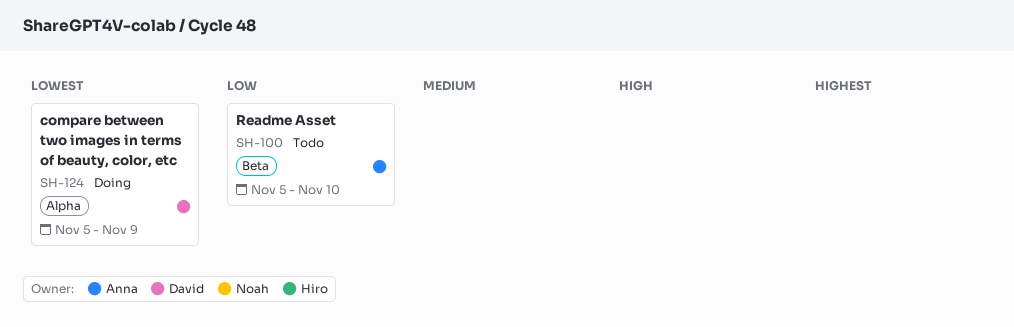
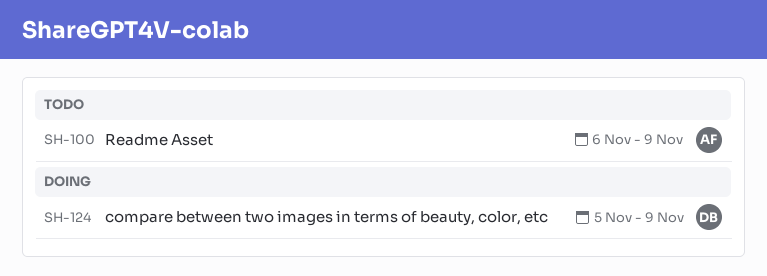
SH-100, start: Nov 5 -> Nov 6
SH-100, due: Nov 10 -> Nov 9

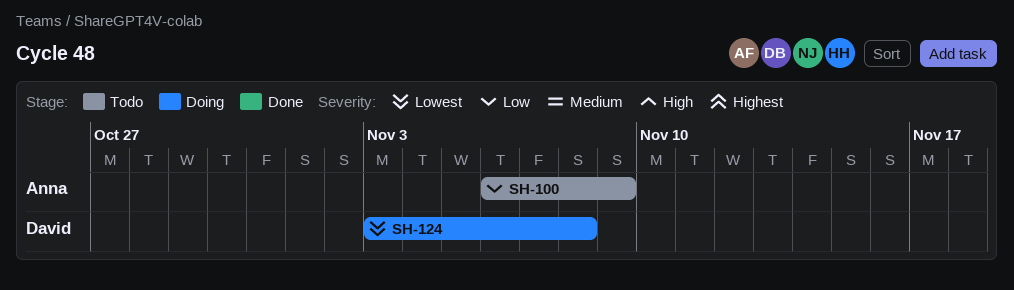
SH-124, start: Nov 5 -> Nov 3
SH-124, due: Nov 9 -> Nov 8

